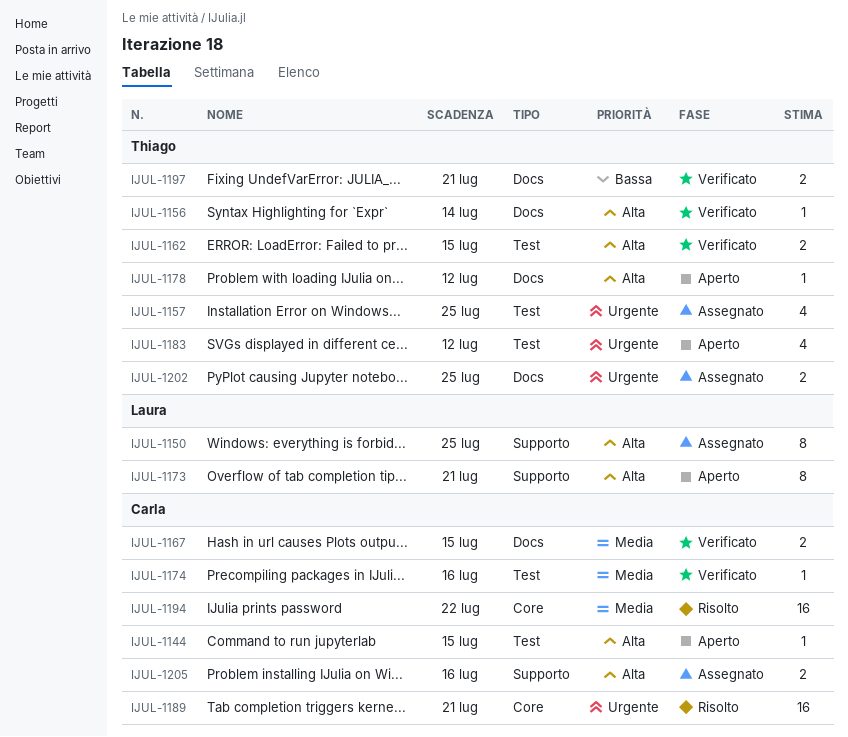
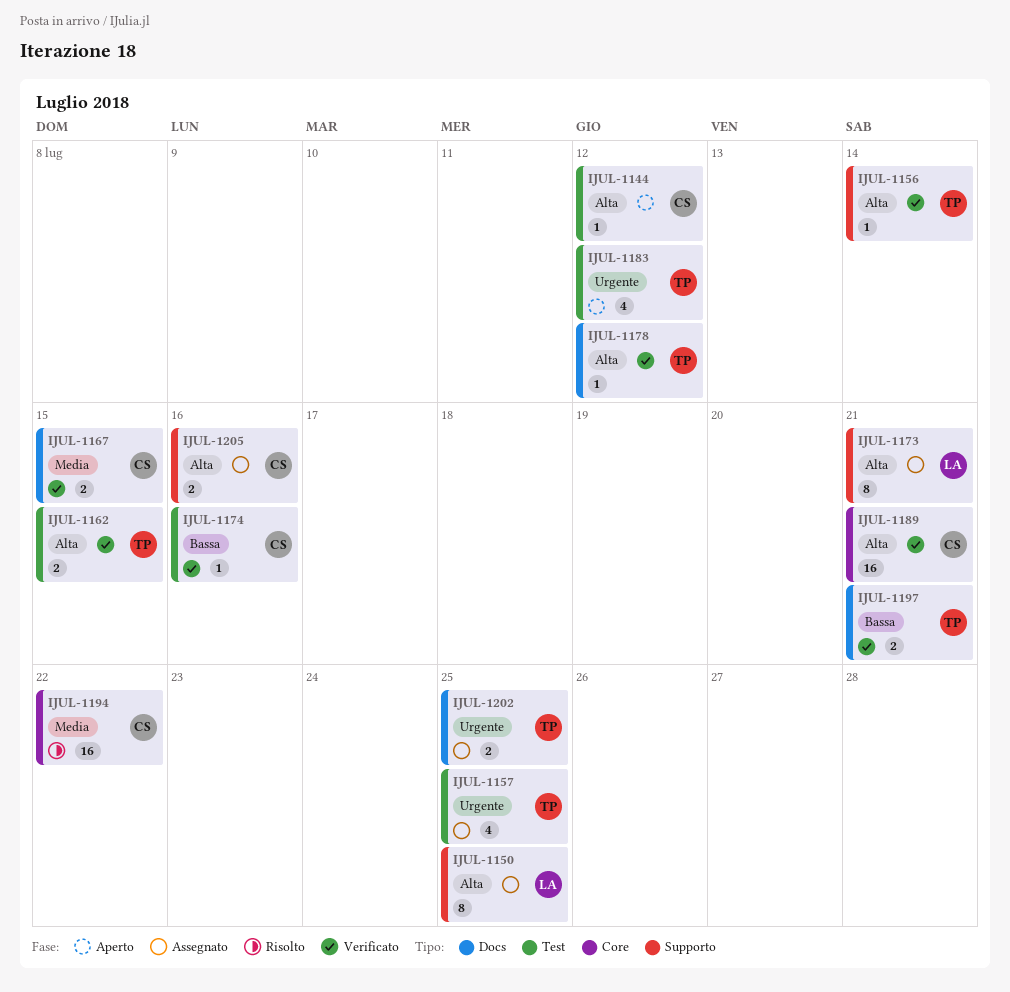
IJUL-1144, due: Jul 15 -> Jul 12
IJUL-1156, label: Docs -> Supporto
IJUL-1173, status: Aperto -> Assegnato
IJUL-1174, priority: Media -> Bassa
IJUL-1178, status: Aperto -> Verificato
IJUL-1189, status: Risolto -> Verificato
IJUL-1189, priority: Urgente -> Alta

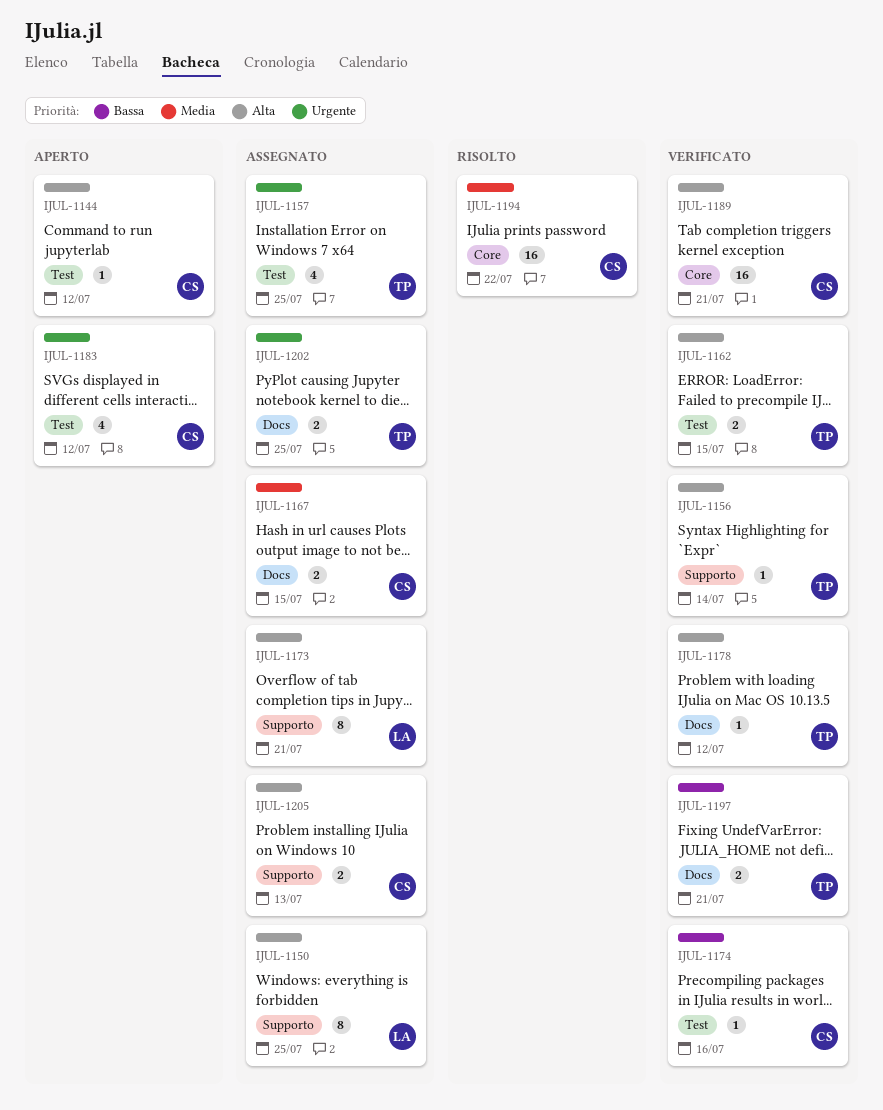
IJUL-1167, status: Verificato -> Assegnato
IJUL-1183, owner: TP -> CS
IJUL-1205, due: Jul 16 -> Jul 13

